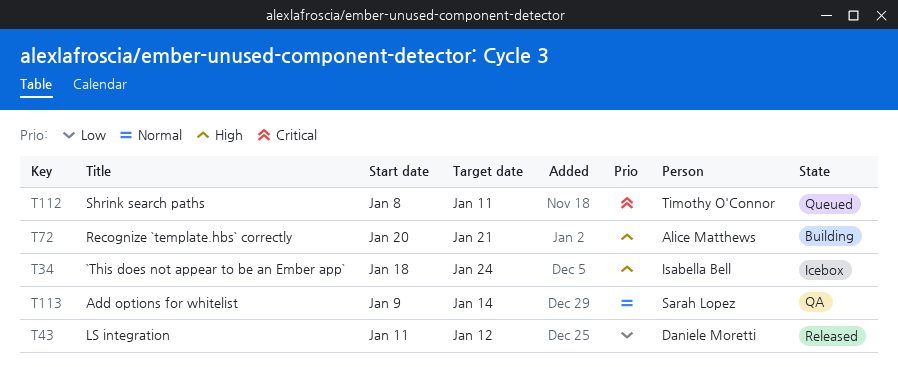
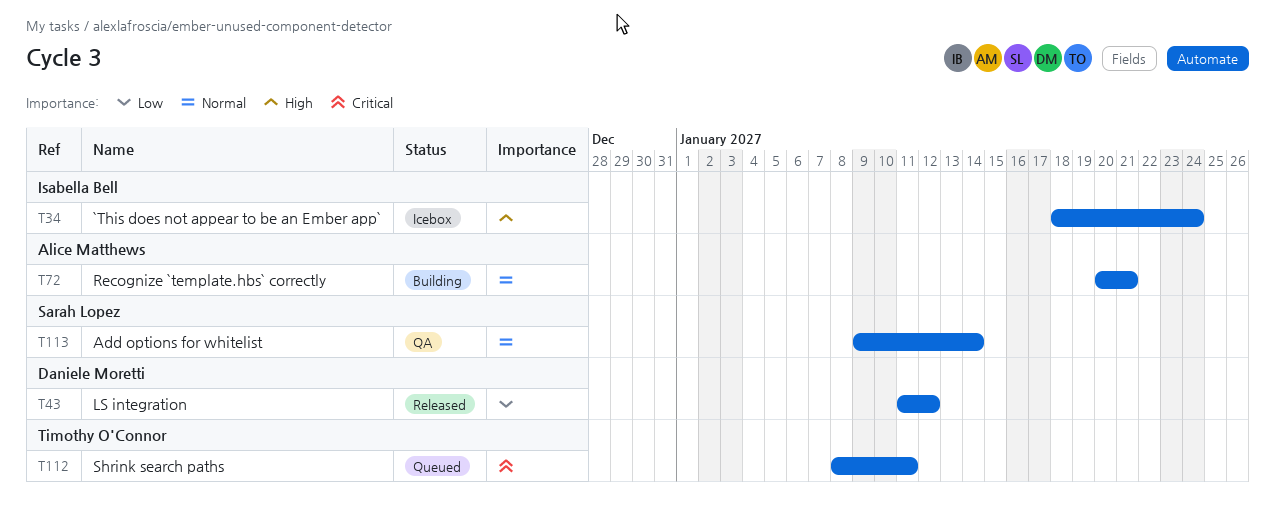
T72, priority: High -> Normal

